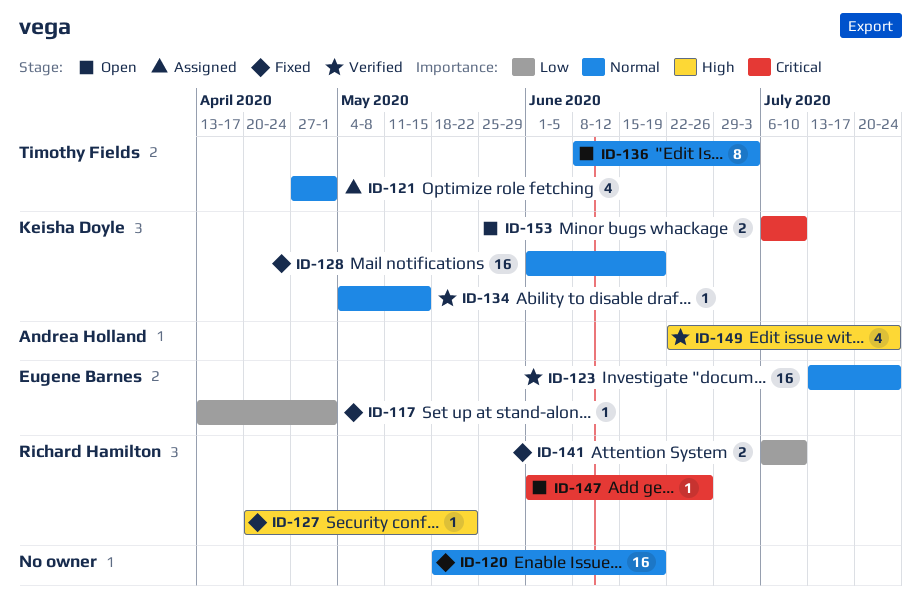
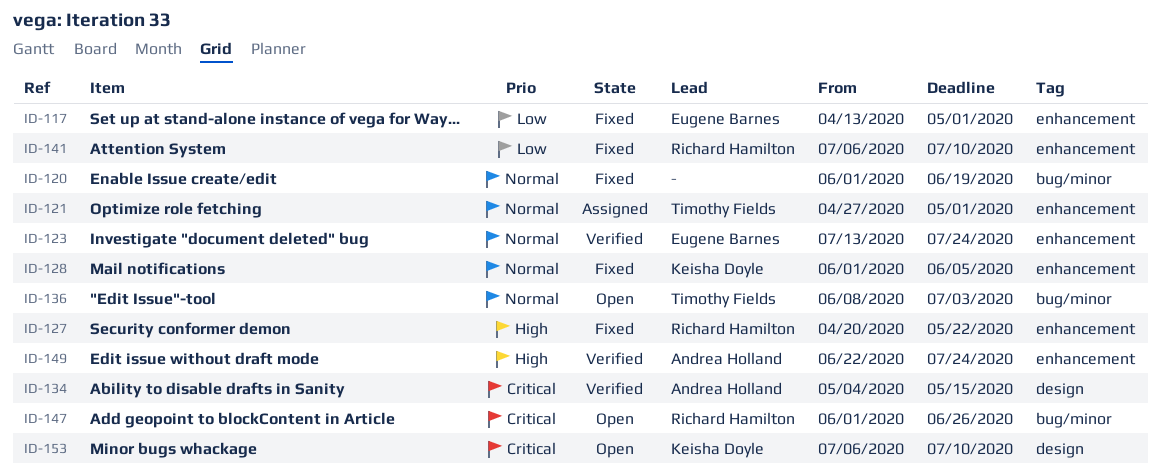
ID-120, start: May 18 -> Jun 1
ID-128, due: Jun 19 -> Jun 5
ID-134, owner: Keisha Doyle -> Andrea Holland
ID-134, priority: Normal -> Critical

